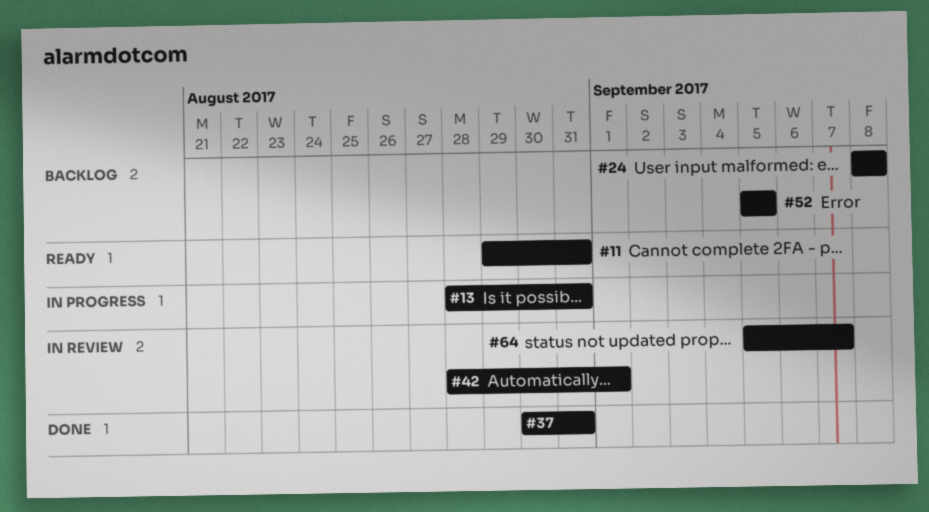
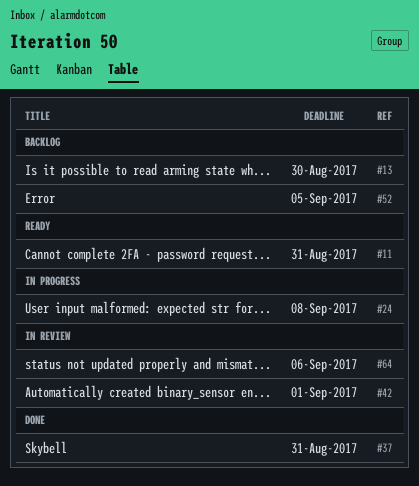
#13, status: In progress -> Backlog
#13, due: Aug 31 -> Aug 30
#24, status: Backlog -> In progress
#64, due: Sep 7 -> Sep 6

